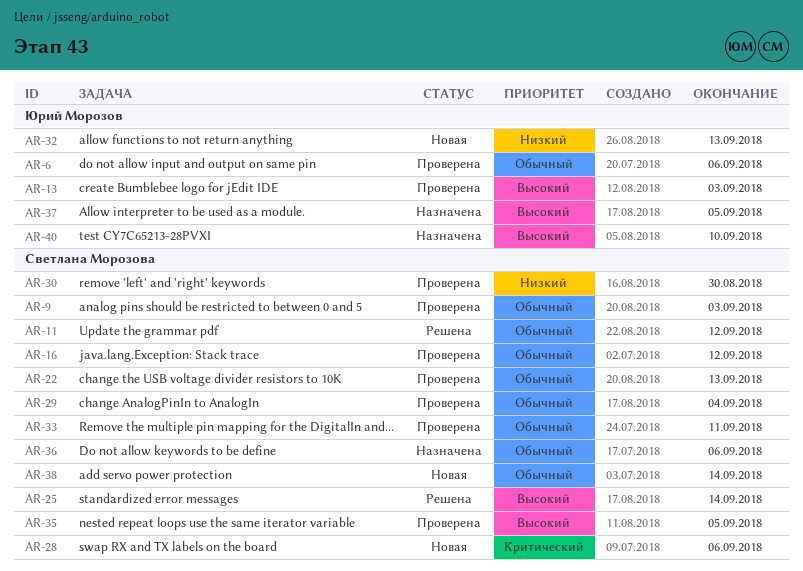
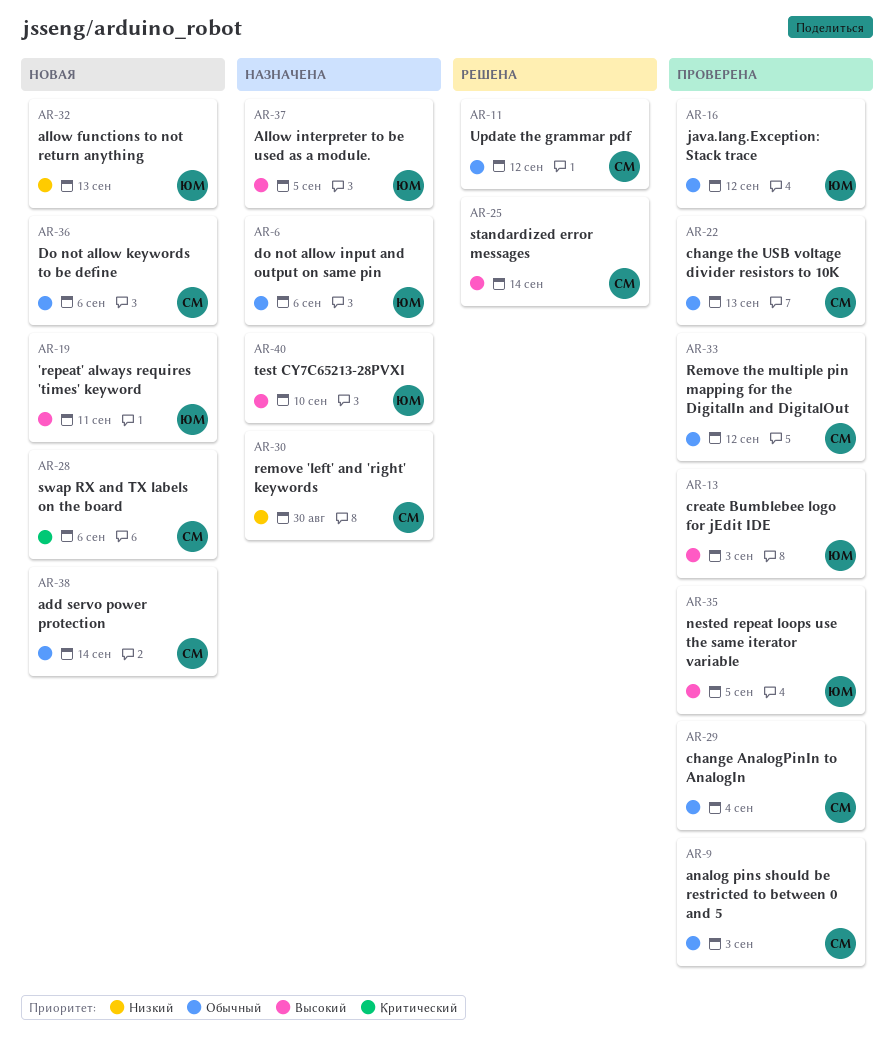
AR-6, status: Проверена -> Назначена
AR-16, owner: Светлана Морозова -> Юрий Морозов
AR-19: none -> present
AR-30, status: Проверена -> Назначена
AR-33, due: Sep 11 -> Sep 12
AR-35, owner: Светлана Морозова -> Юрий Морозов
AR-36, status: Назначена -> Новая

